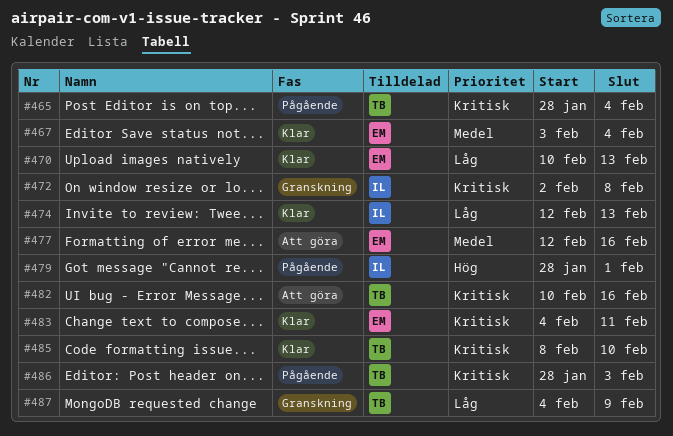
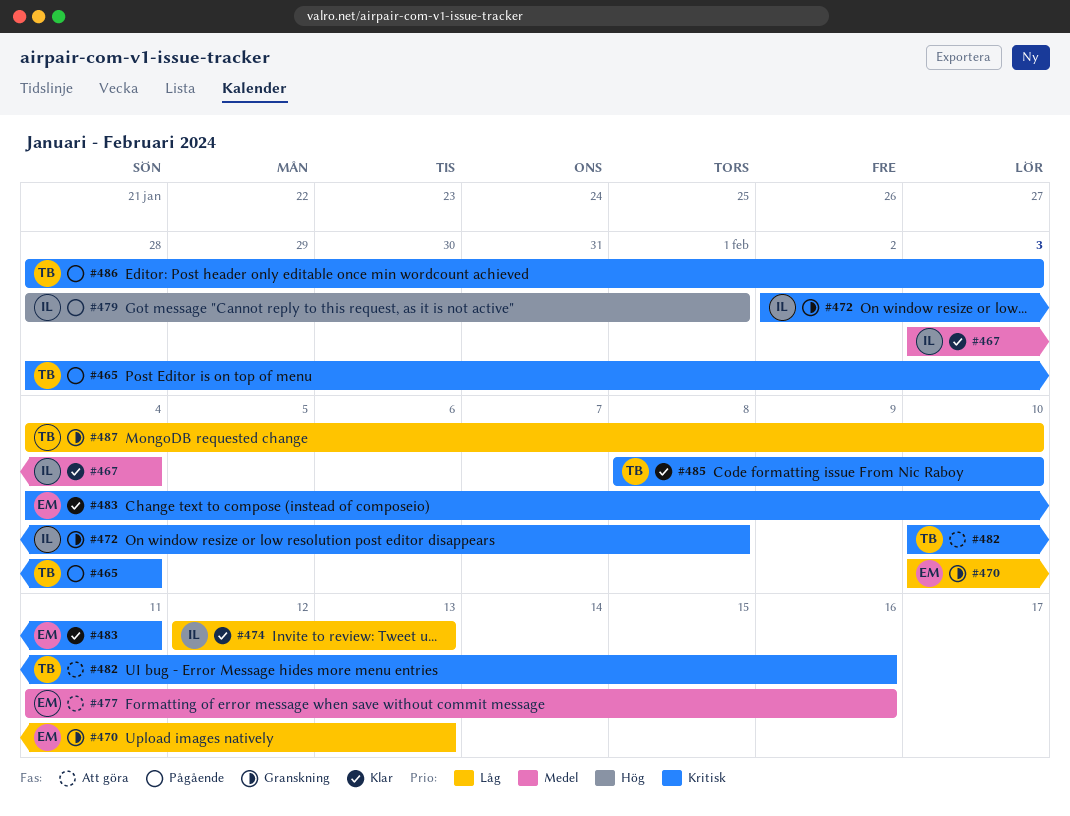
#467, owner: EM -> IL
#470, status: Klar -> Granskning
#477, start: Feb 12 -> Feb 11
#487, due: Feb 9 -> Feb 10

